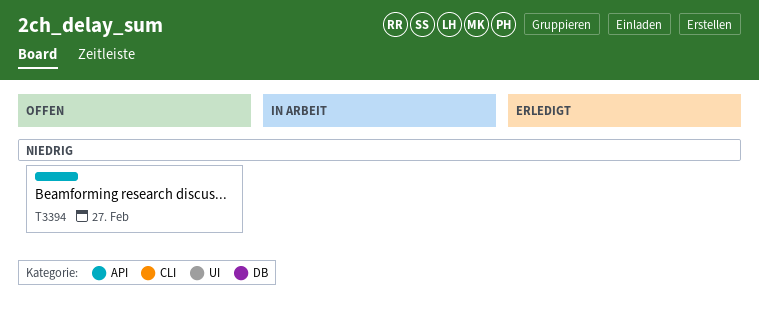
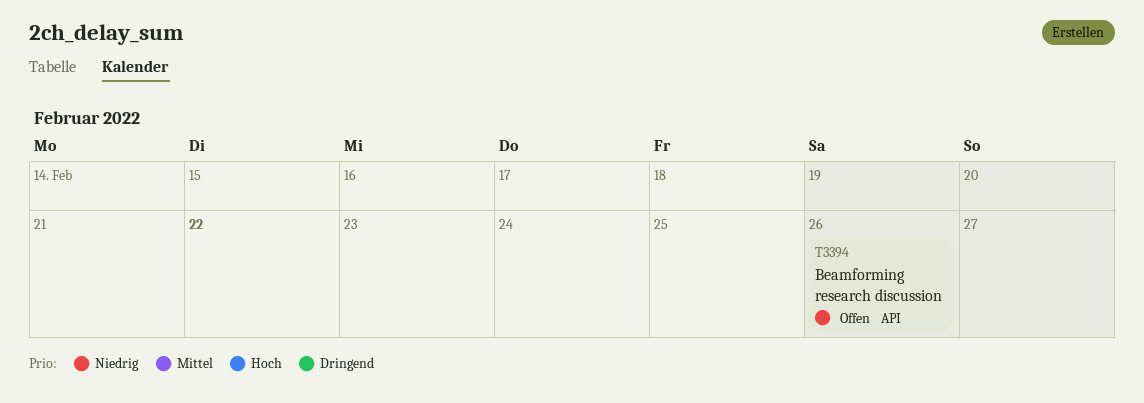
T3394, due: Feb 27 -> Feb 26

